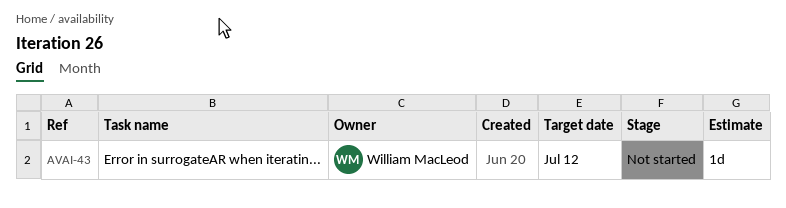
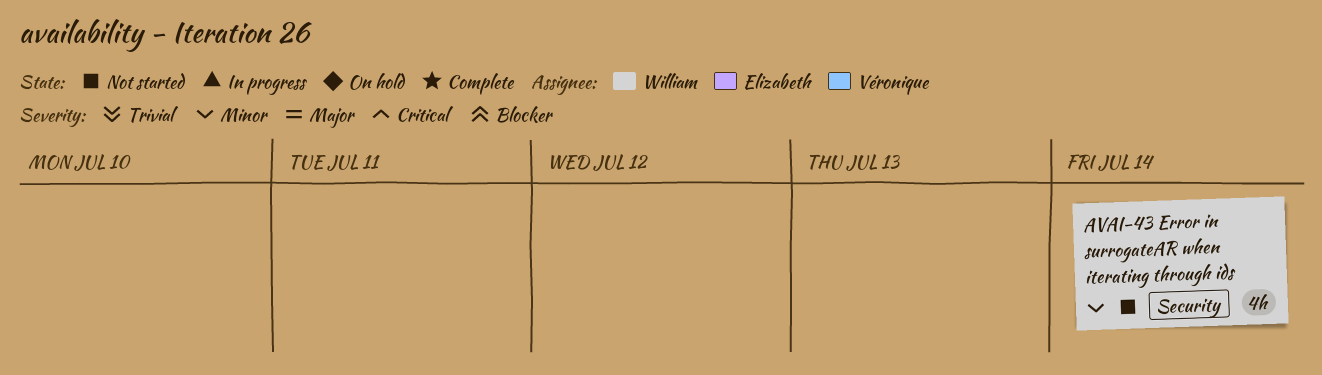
AVAI-43, estimate: 1d -> 4h
AVAI-43, due: Jul 12 -> Jul 14

